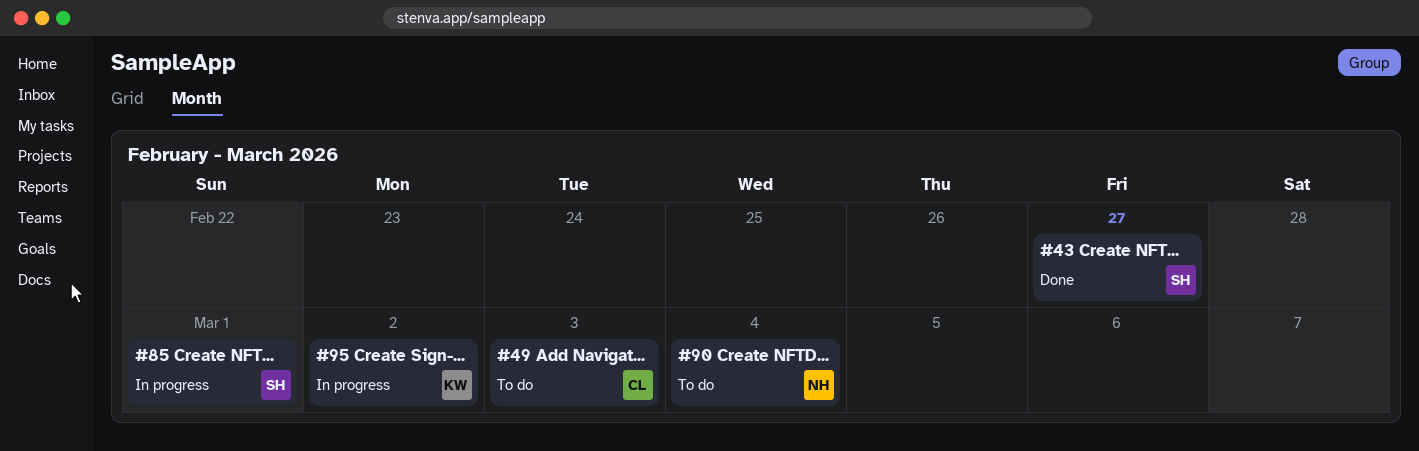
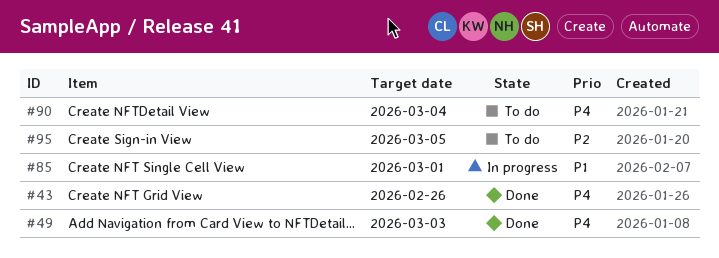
#43, due: Feb 27 -> Feb 26
#49, status: To do -> Done
#95, status: In progress -> To do
#95, due: Mar 2 -> Mar 5

